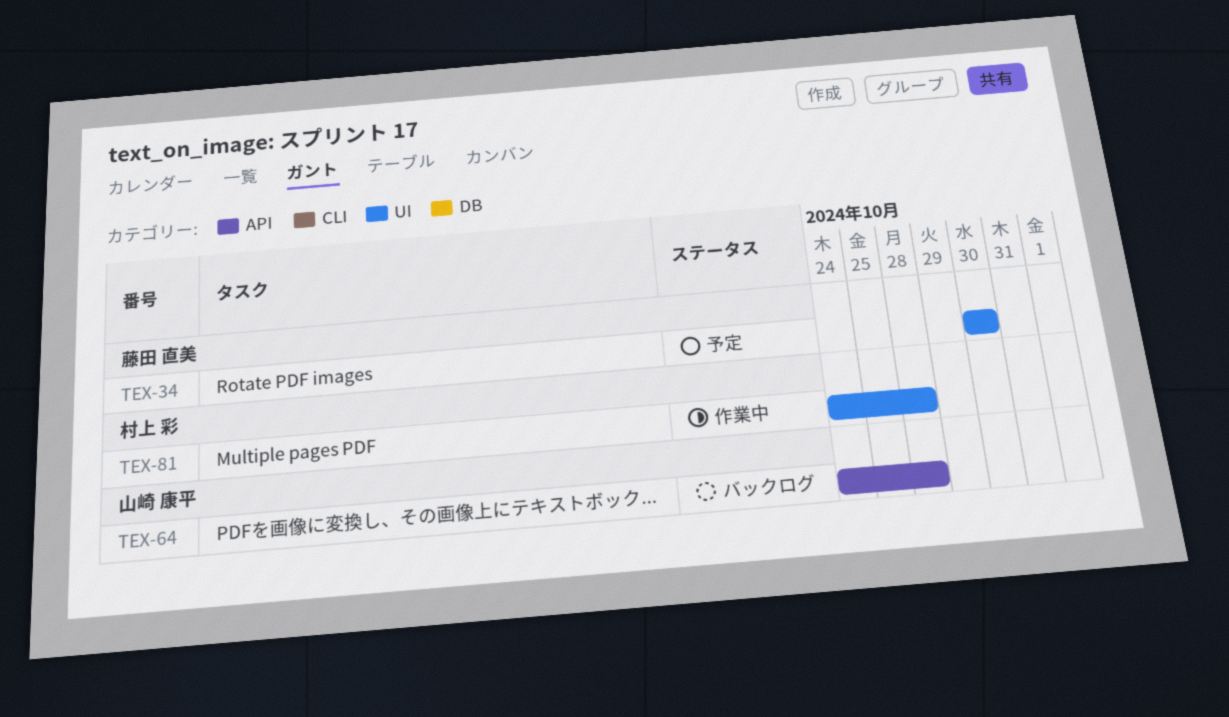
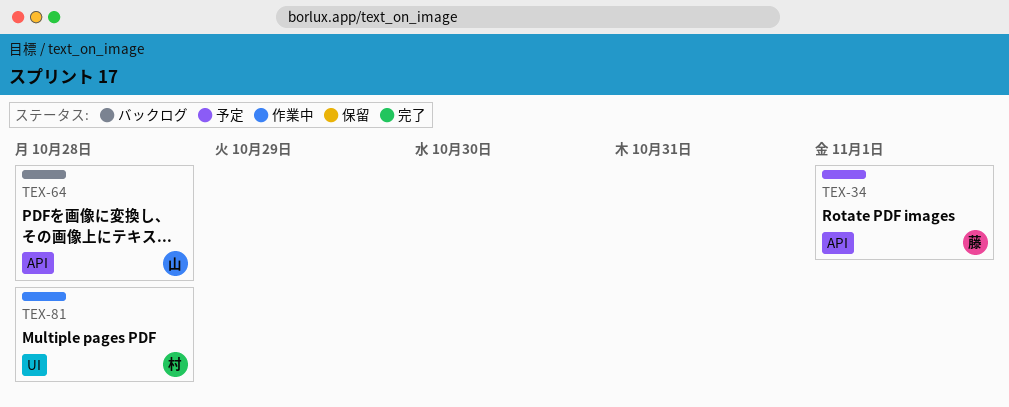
TEX-34, label: UI -> API
TEX-34, due: Oct 30 -> Nov 1

